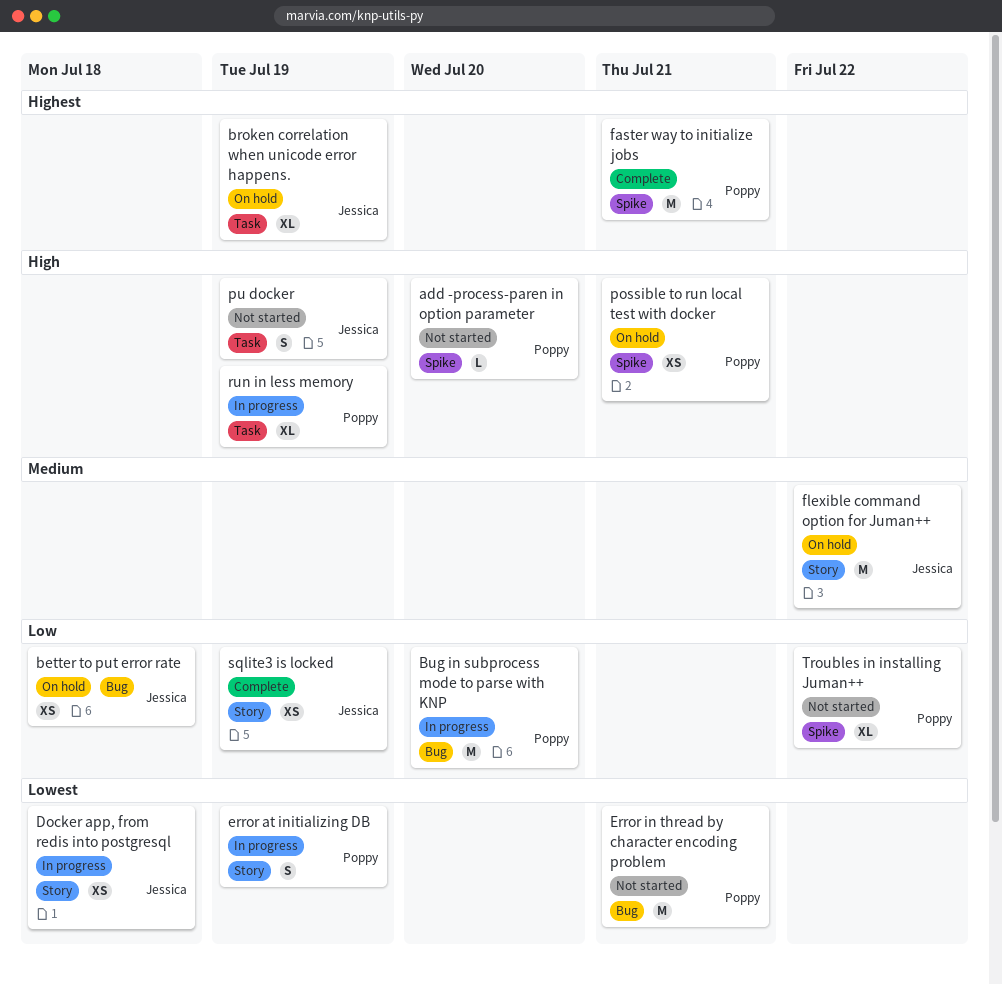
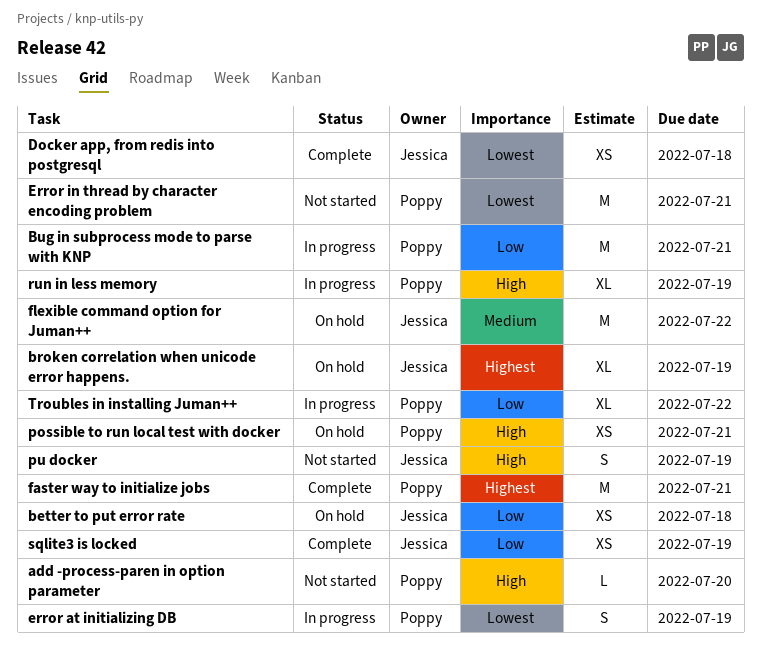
Bug in subprocess mode to parse with KNP, due: Jul 20 -> Jul 21
Docker app, from redis into postgresql, status: In progress -> Complete
Troubles in installing Juman++, status: Not started -> In progress

